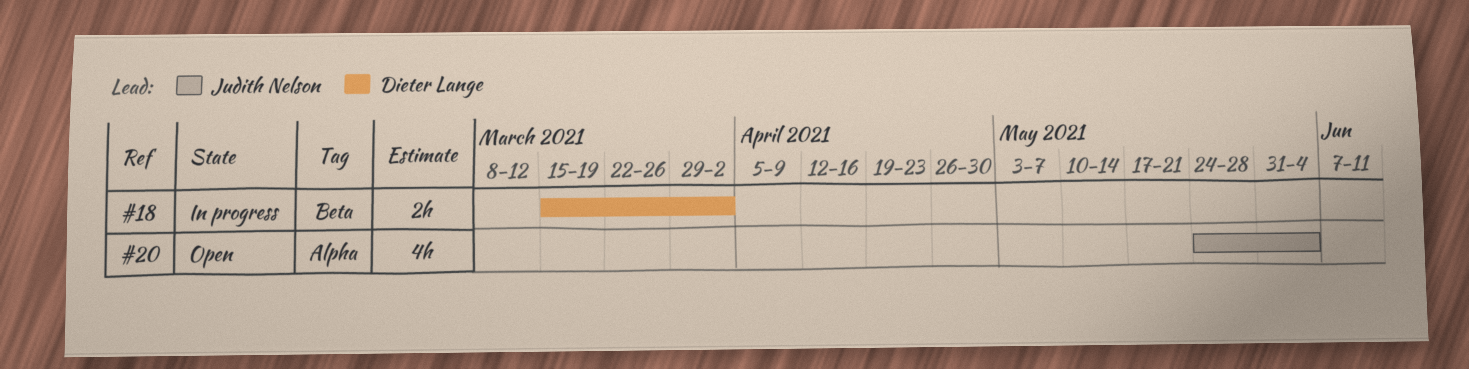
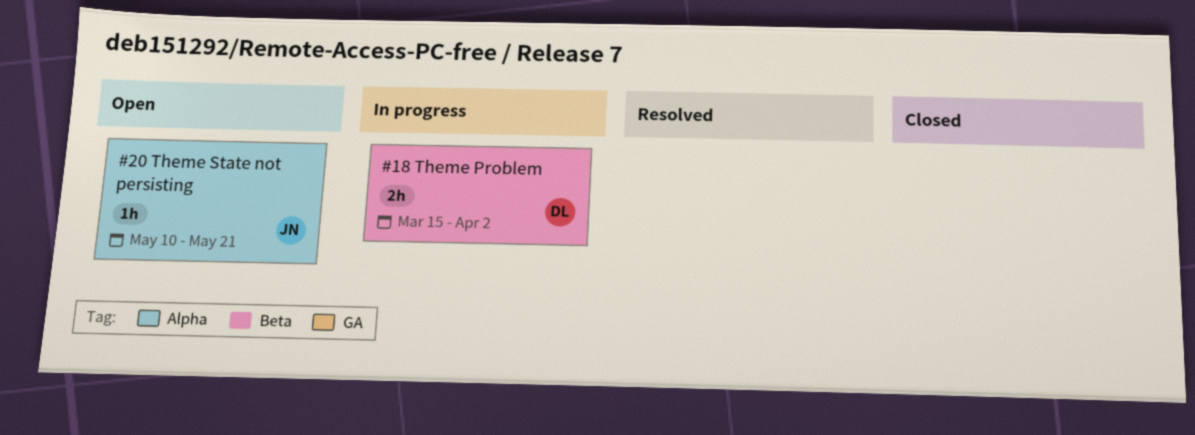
#20, estimate: 4h -> 1h
#20, start: May 24 -> May 10
#20, due: Jun 4 -> May 21

